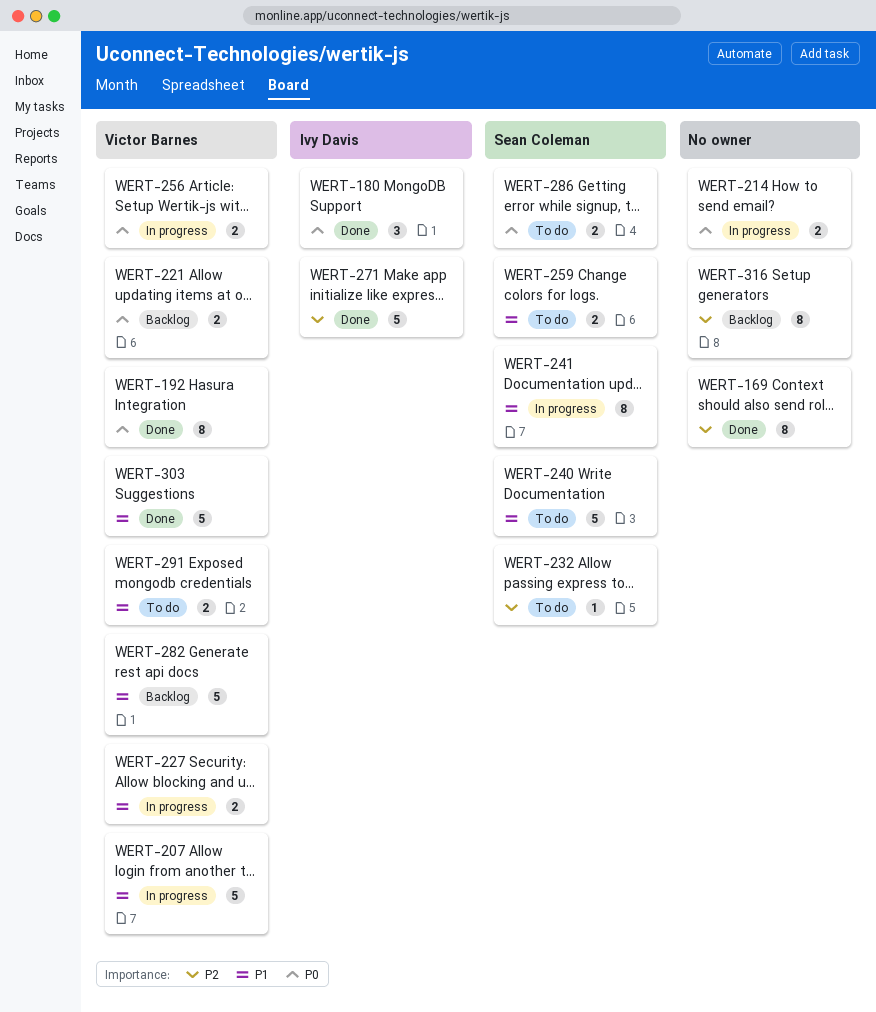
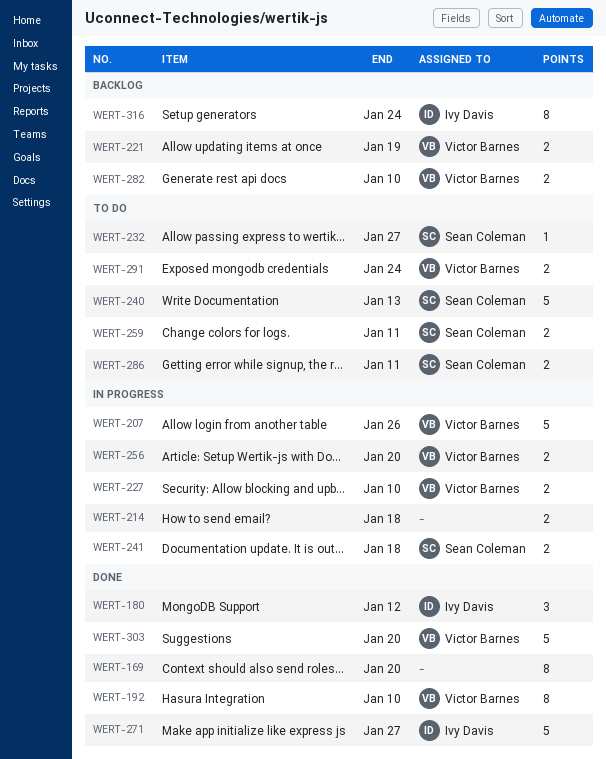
WERT-241, estimate: 8 -> 2
WERT-282, estimate: 5 -> 2
WERT-316, owner: none -> Ivy Davis

